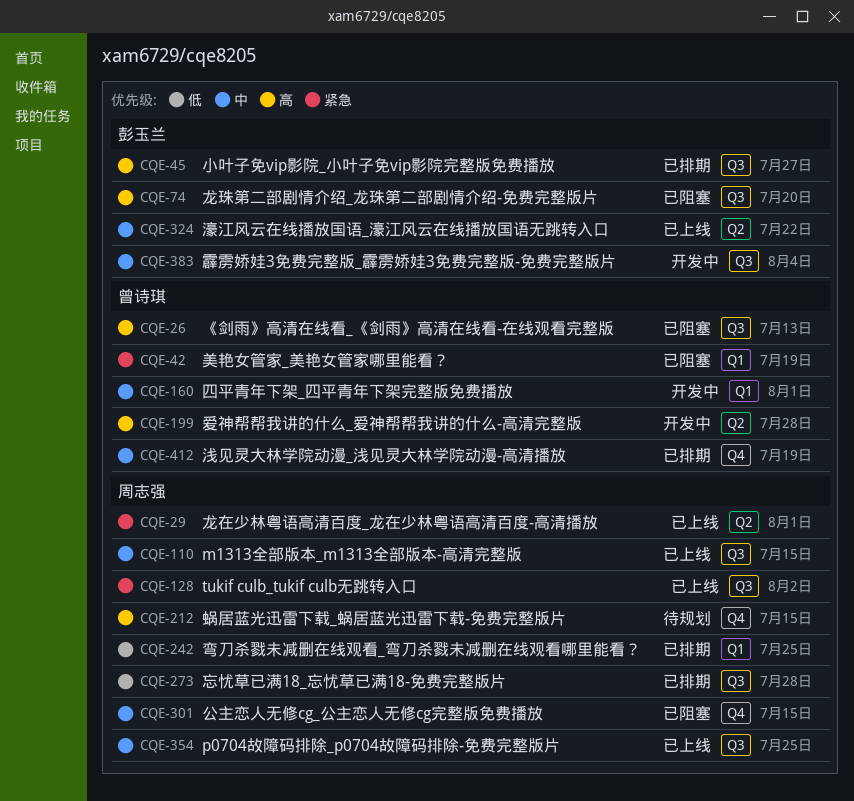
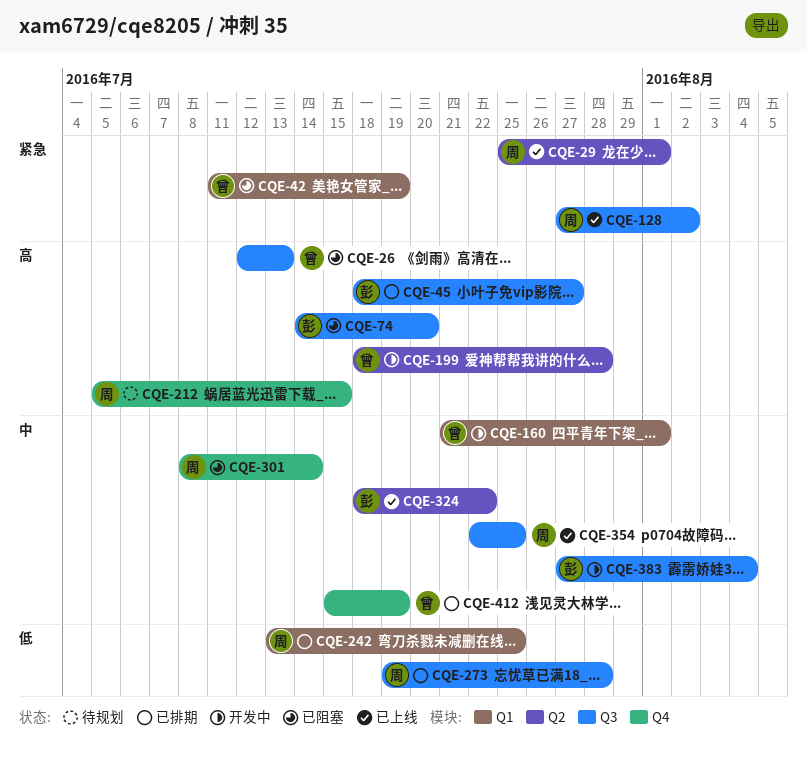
CQE-110: present -> none
CQE-301, due: Jul 15 -> Jul 14

